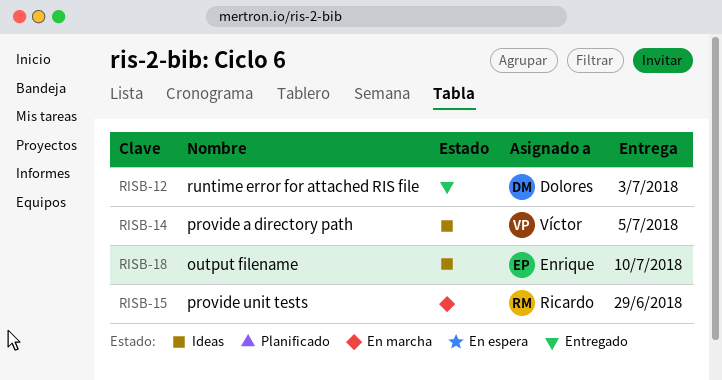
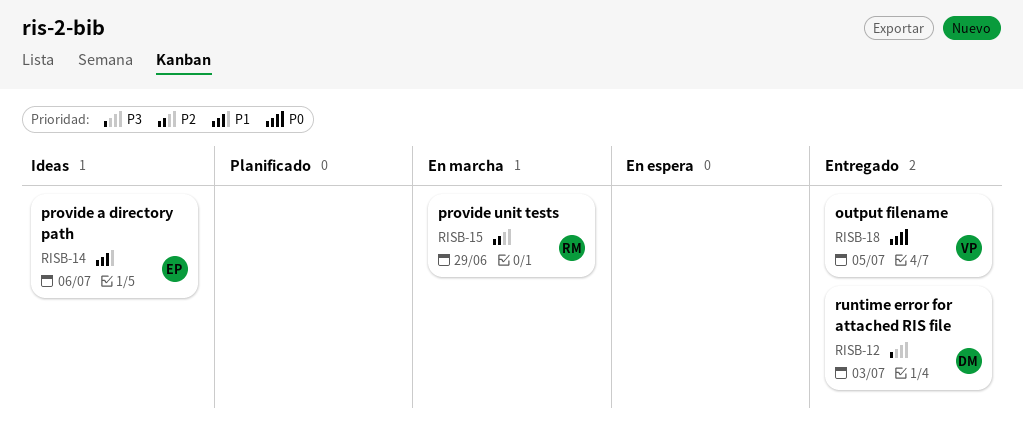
RISB-14, owner: Víctor -> Enrique
RISB-14, due: Jul 5 -> Jul 6
RISB-18, status: Ideas -> Entregado
RISB-18, owner: Enrique -> Víctor
RISB-18, due: Jul 10 -> Jul 5

